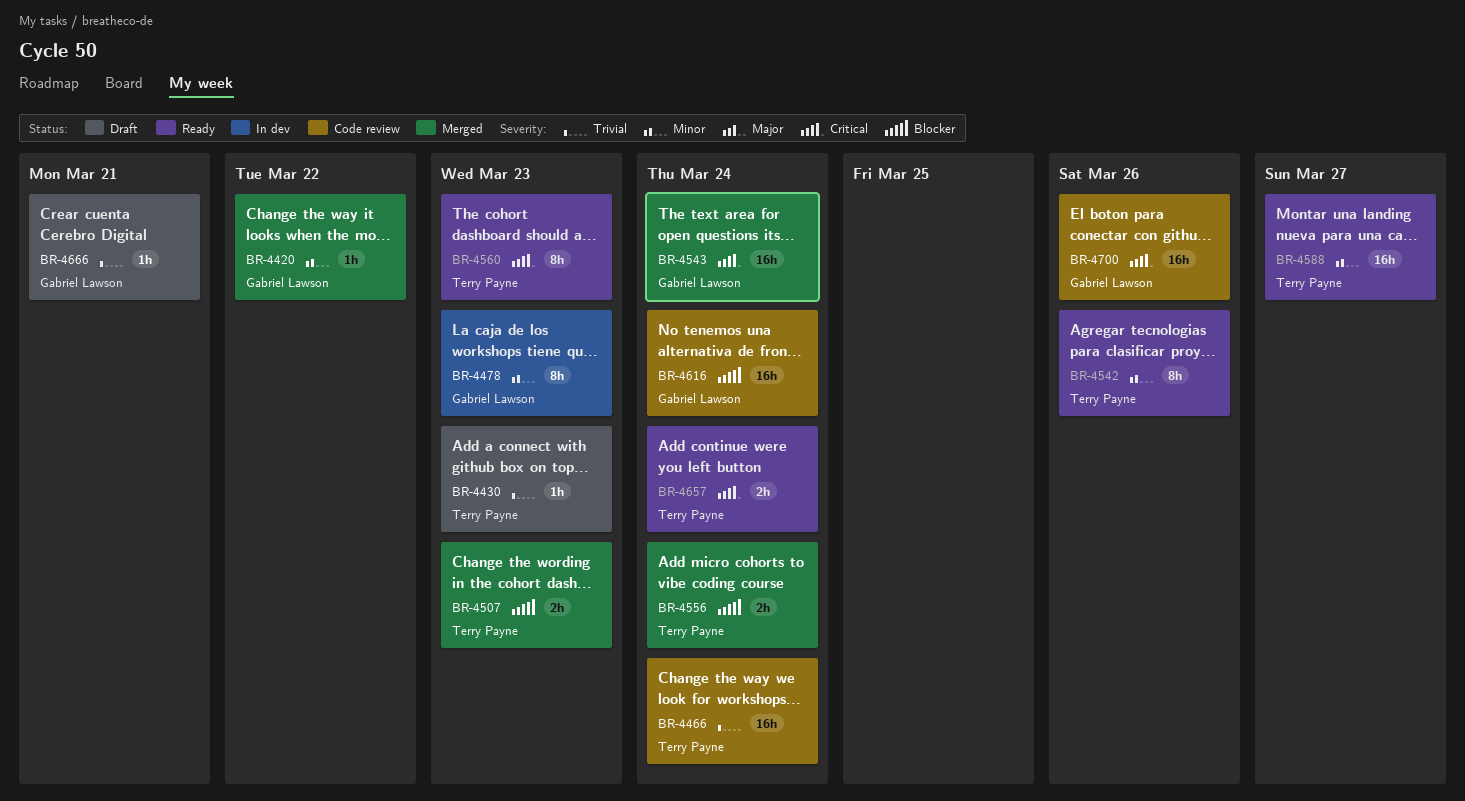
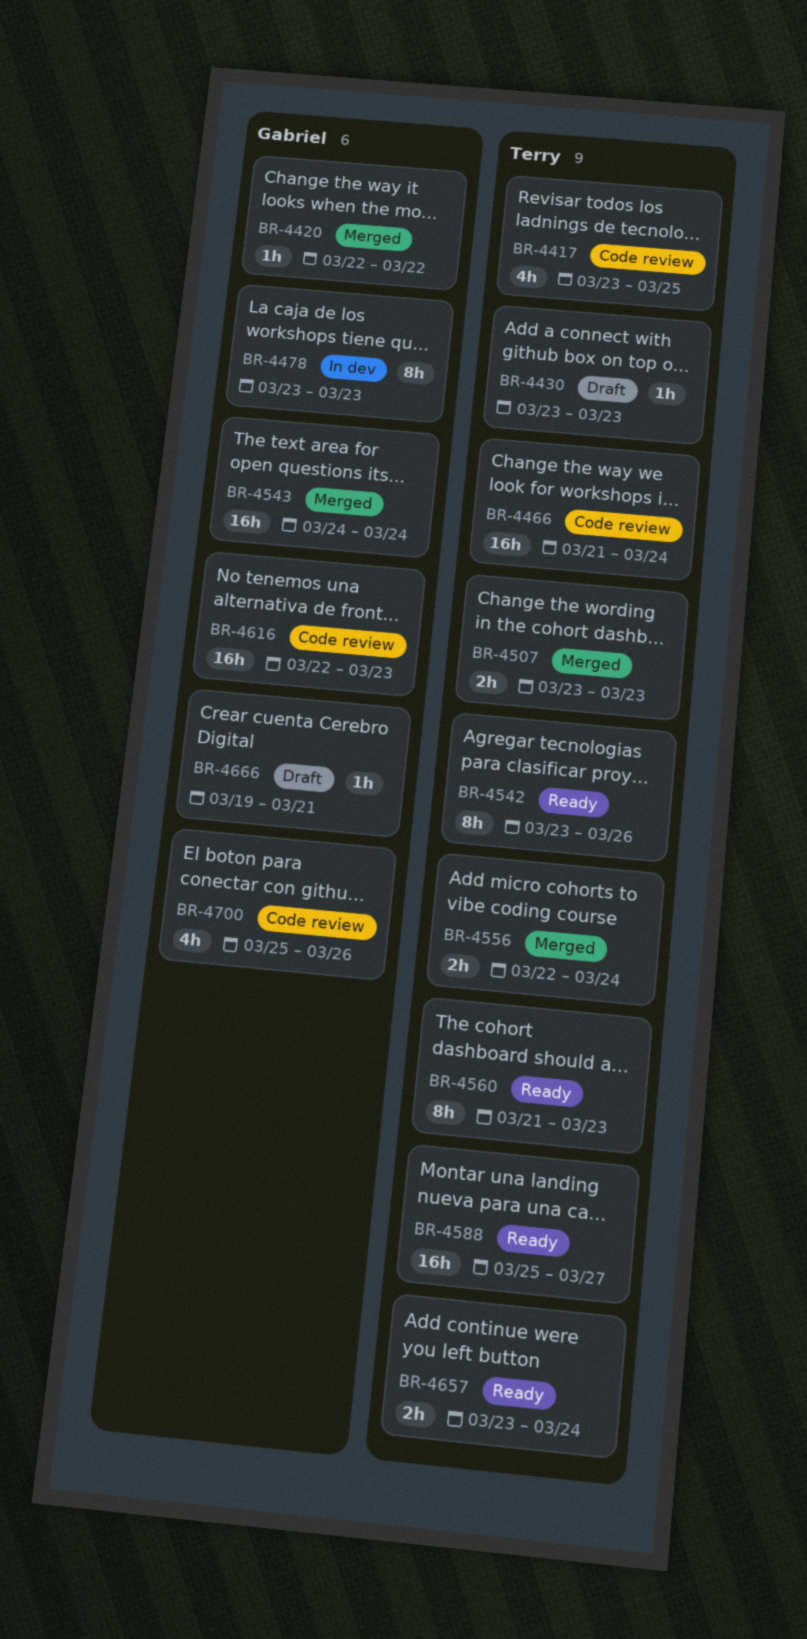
BR-4417: none -> present
BR-4616, due: Mar 24 -> Mar 23
BR-4700, estimate: 16h -> 4h

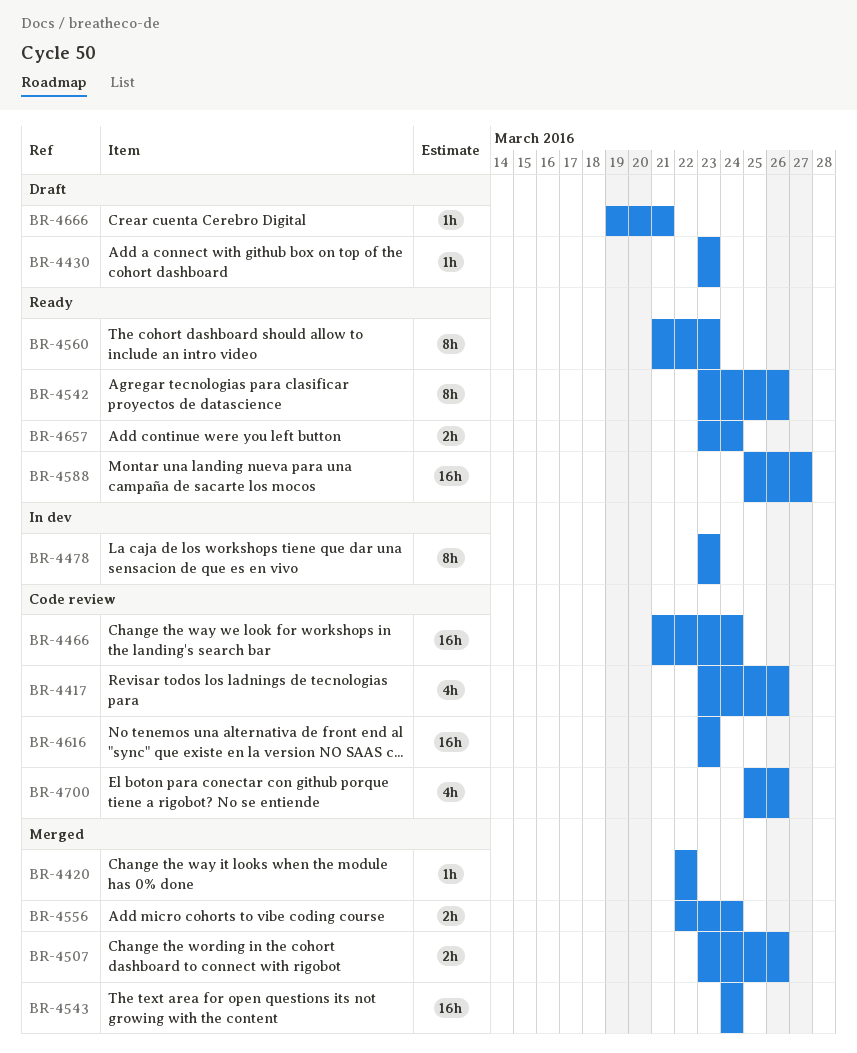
BR-4417, due: Mar 25 -> Mar 26
BR-4507, due: Mar 23 -> Mar 26
BR-4616, start: Mar 22 -> Mar 23

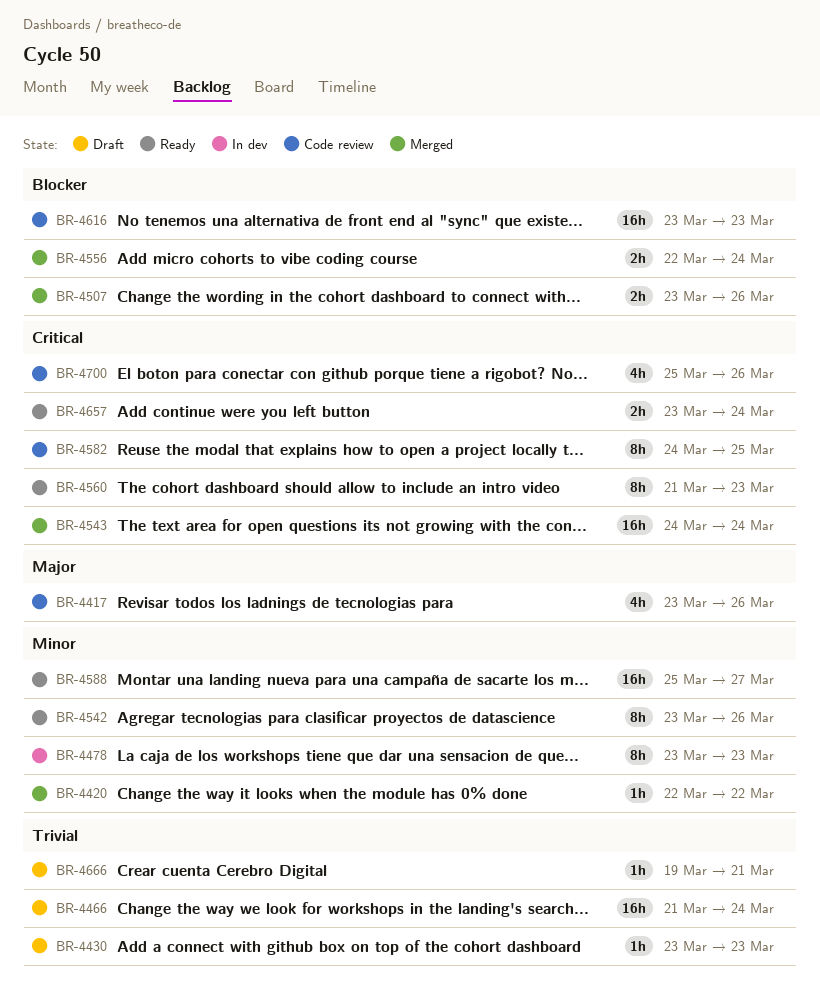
BR-4466, status: Code review -> Draft
BR-4582: none -> present

